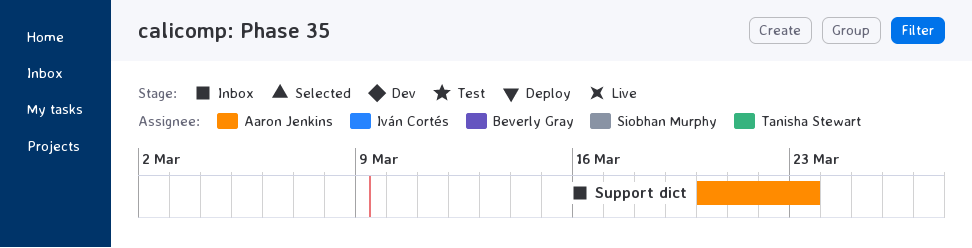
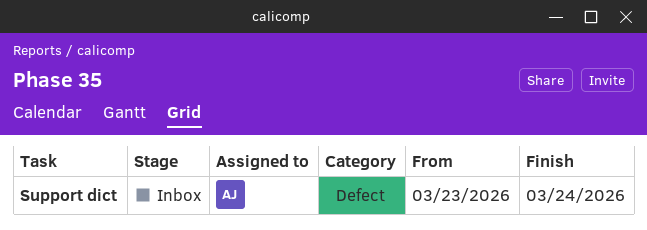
Support dict, start: Mar 20 -> Mar 23
Support dict, due: Mar 23 -> Mar 24

